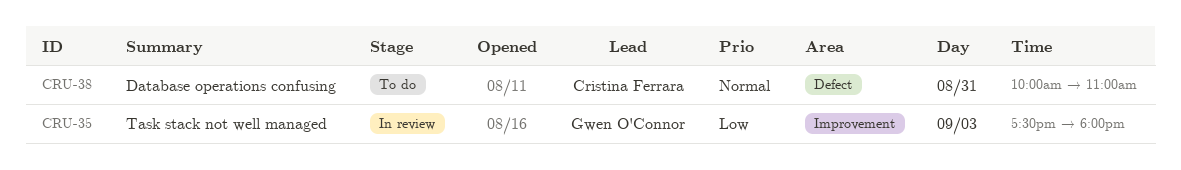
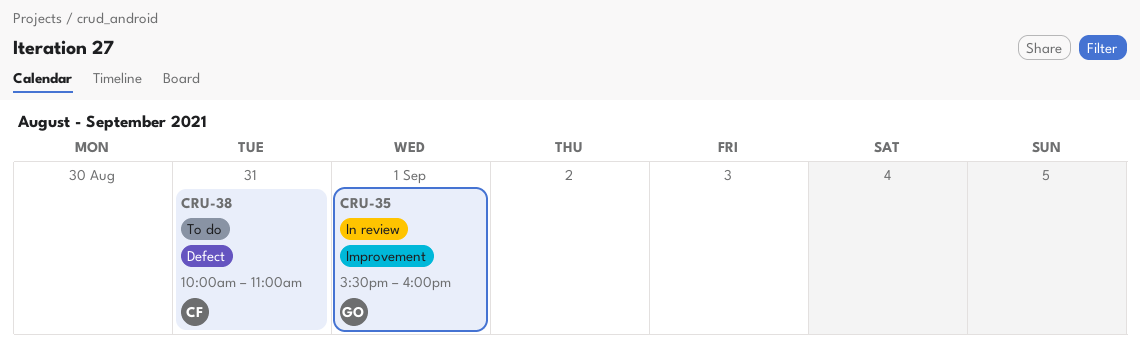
CRU-35, day: Sep 3 -> Sep 1
CRU-35, begins: 17:30 -> 15:30
CRU-35, ends: 18:00 -> 16:00

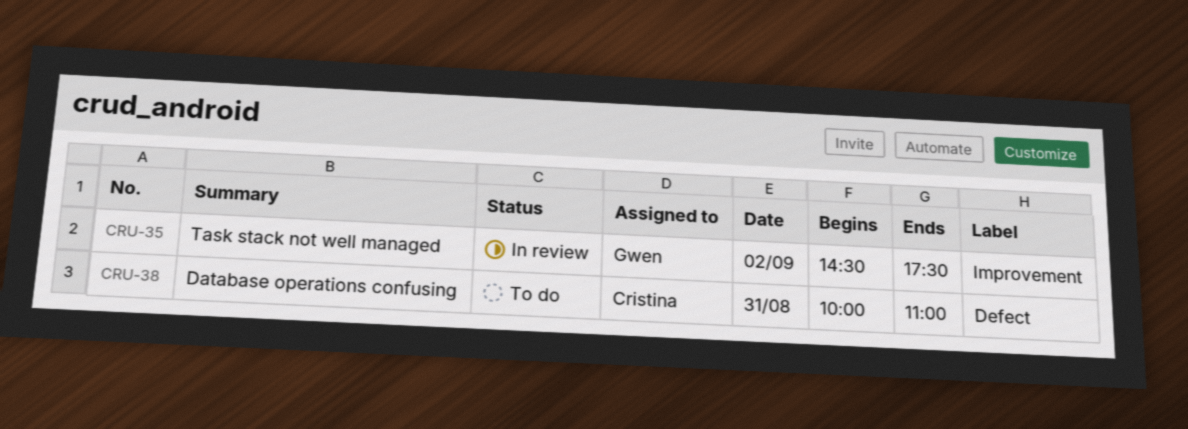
CRU-35, day: Sep 1 -> Sep 2
CRU-35, begins: 15:30 -> 14:30
CRU-35, ends: 16:00 -> 17:30

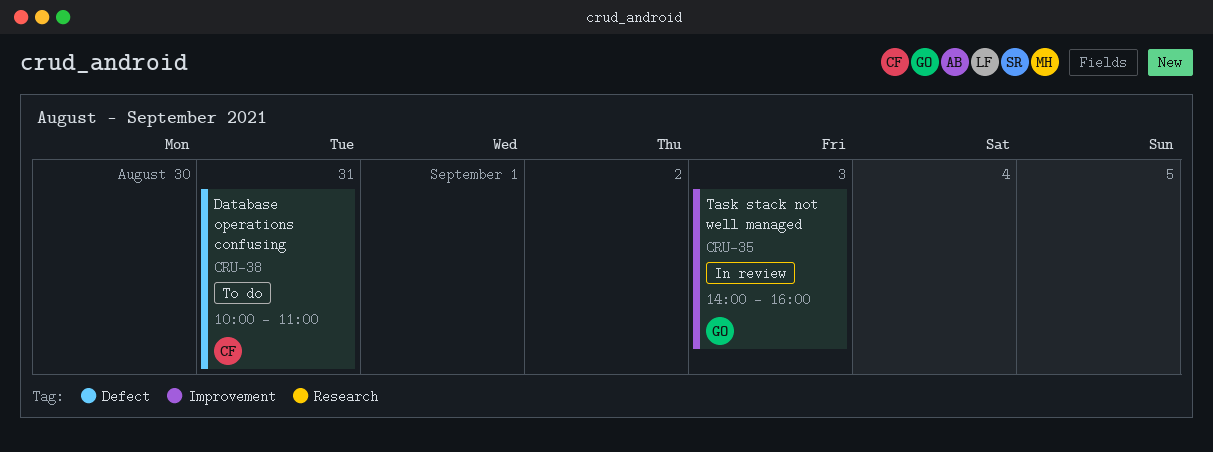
CRU-35, day: Sep 2 -> Sep 3
CRU-35, begins: 14:30 -> 14:00
CRU-35, ends: 17:30 -> 16:00

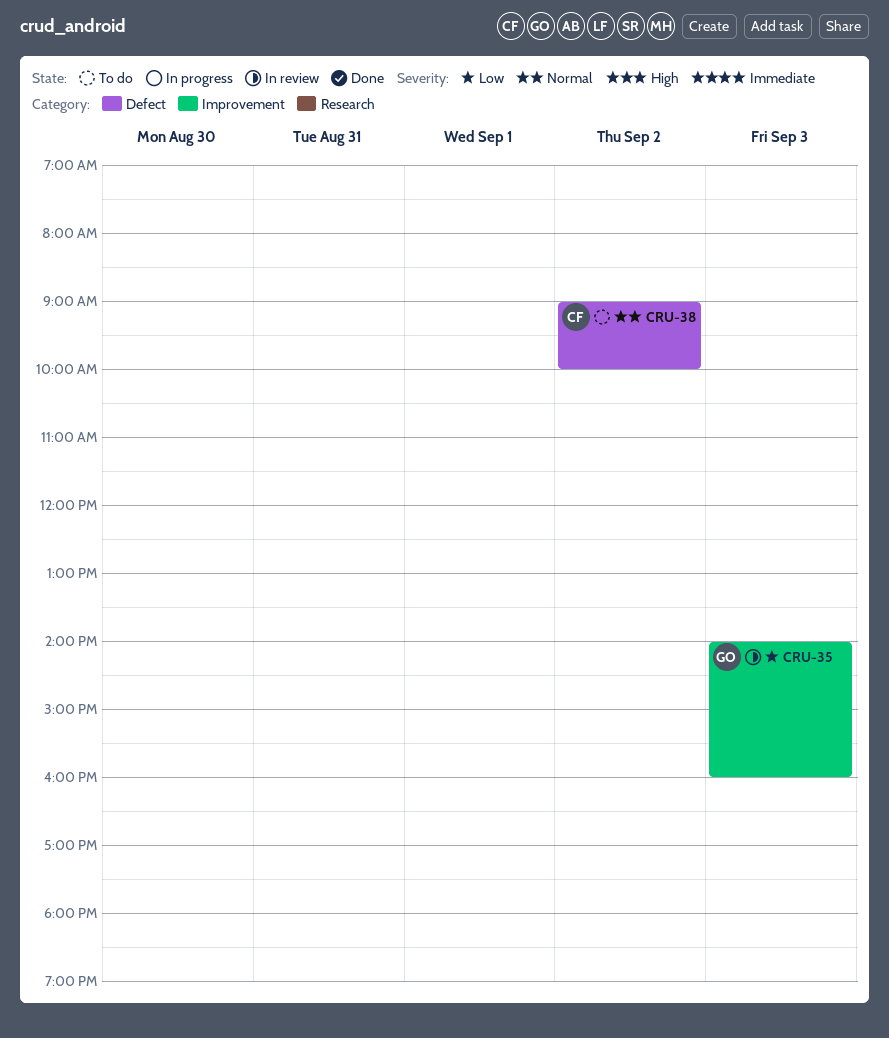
CRU-38, day: Aug 31 -> Sep 2
CRU-38, begins: 10:00 -> 09:00
CRU-38, ends: 11:00 -> 10:00

